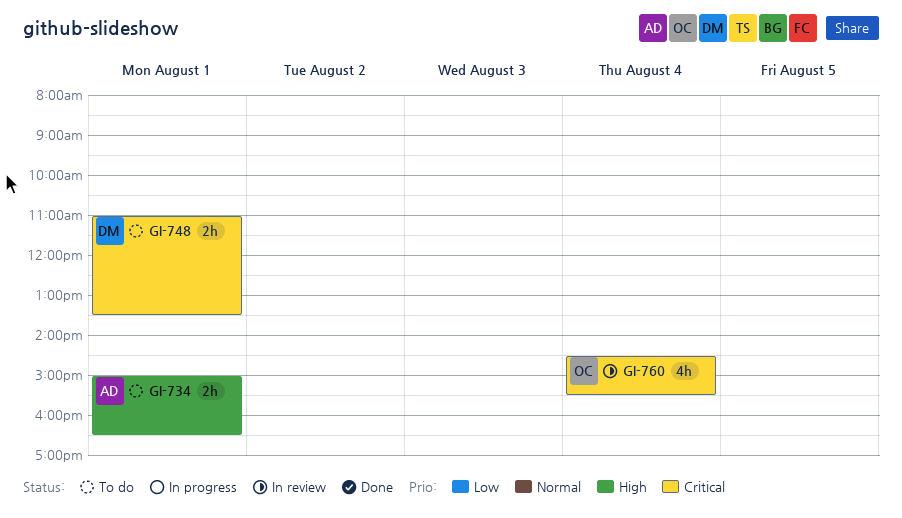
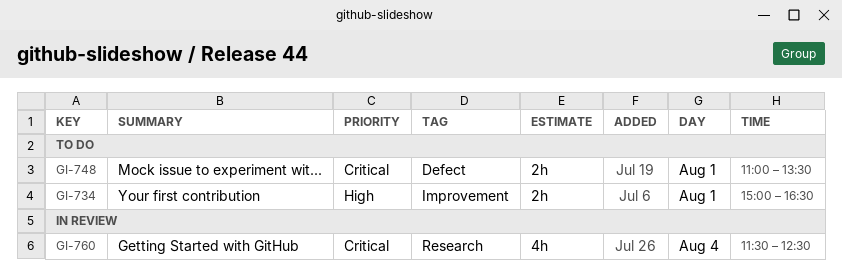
GI-760, begins: 14:30 -> 11:30
GI-760, ends: 15:30 -> 12:30

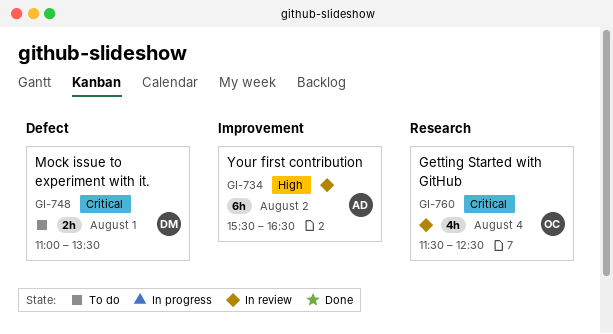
GI-734, status: To do -> In review
GI-734, estimate: 2h -> 6h
GI-734, day: Aug 1 -> Aug 2
GI-734, begins: 15:00 -> 15:30

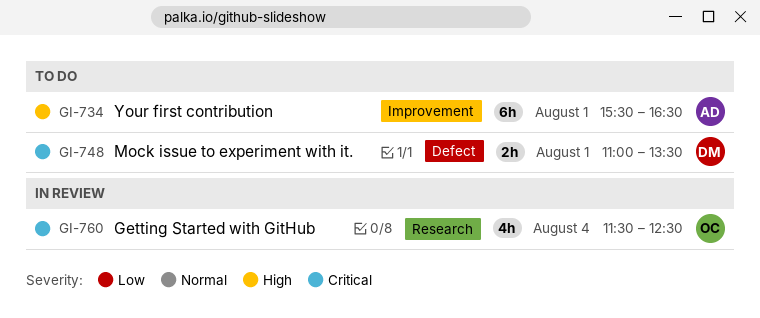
GI-734, status: In review -> To do
GI-734, day: Aug 2 -> Aug 1

